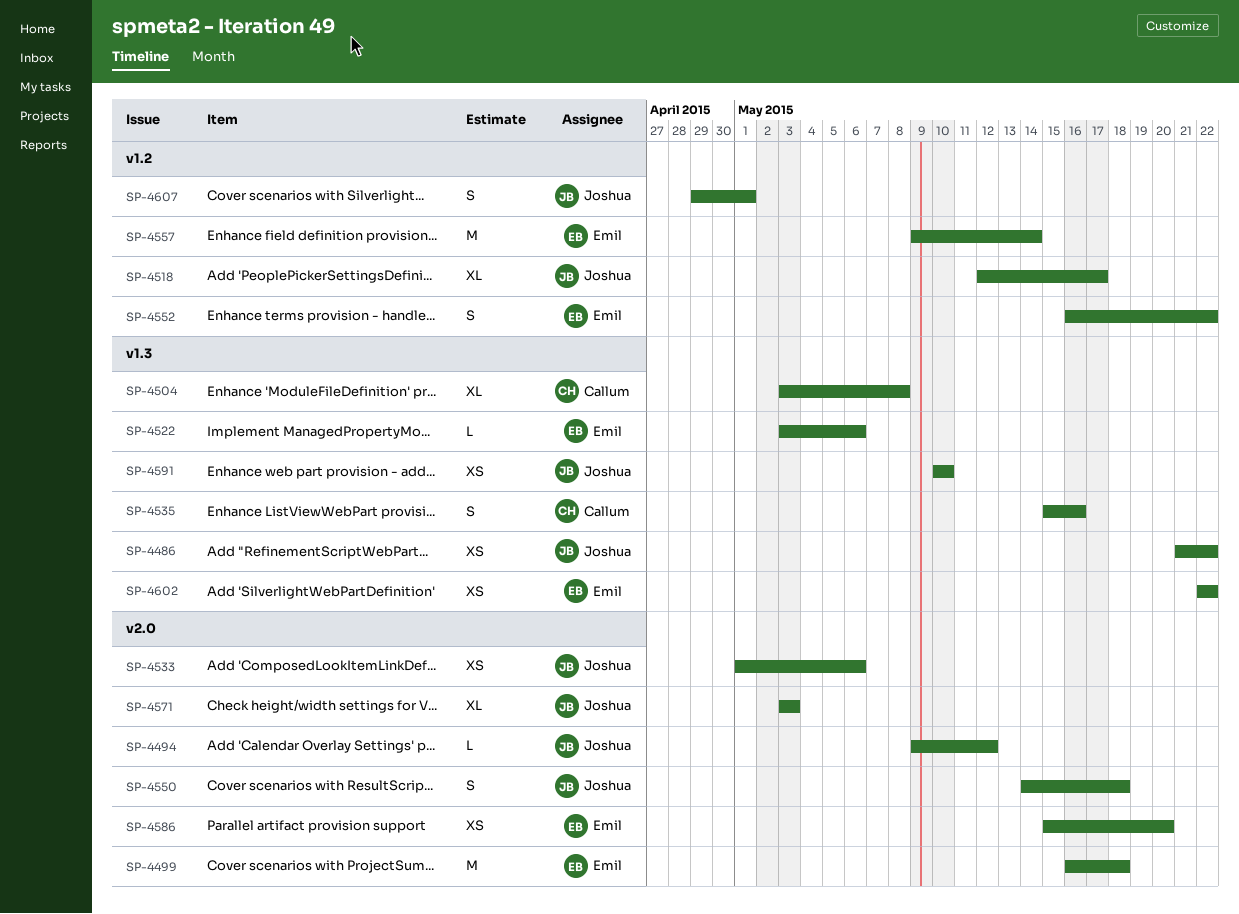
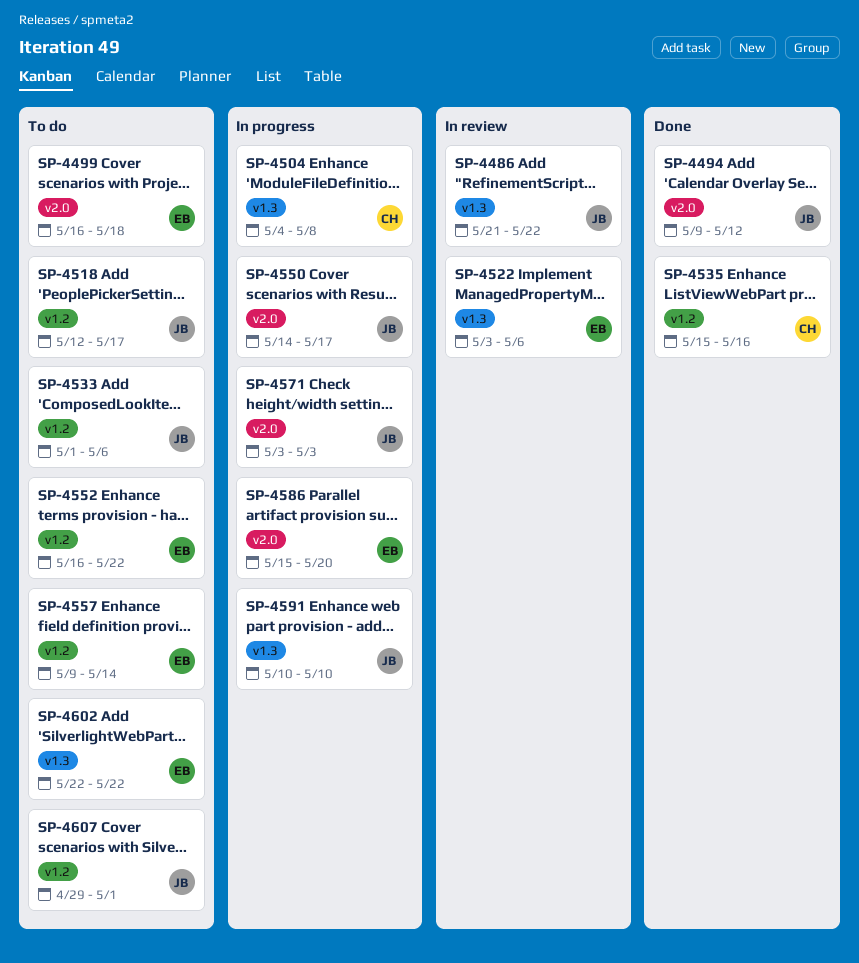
SP-4504, start: May 3 -> May 4
SP-4533, label: v2.0 -> v1.2
SP-4535, label: v1.3 -> v1.2
SP-4550, due: May 18 -> May 17

